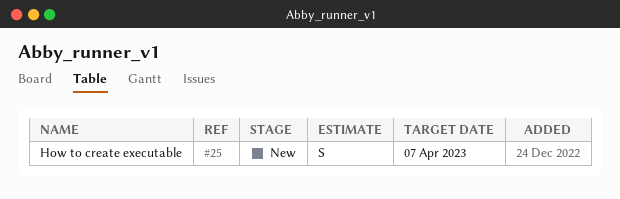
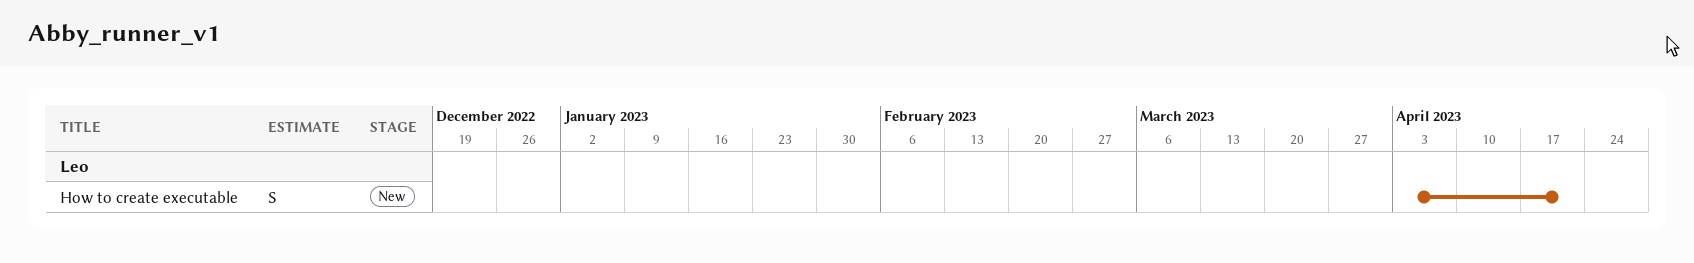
How to create executable, due: Apr 7 -> Apr 21

